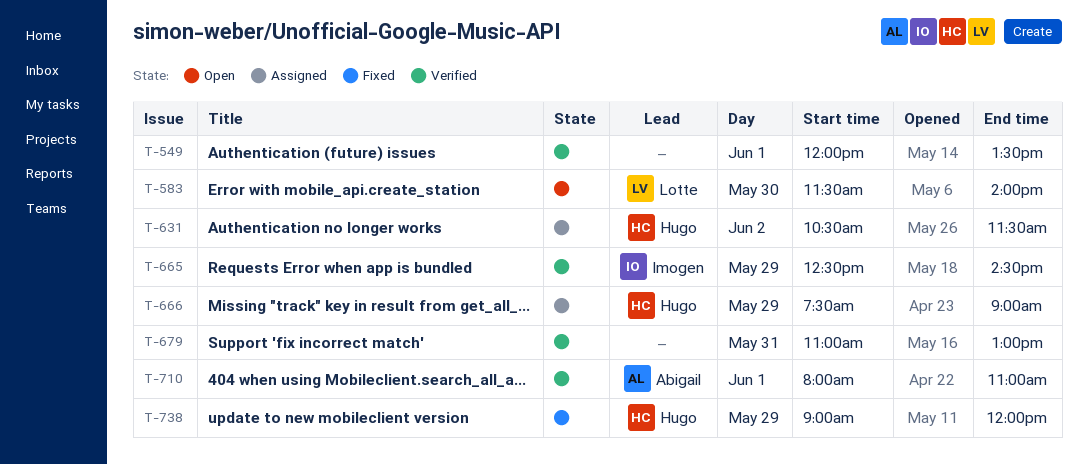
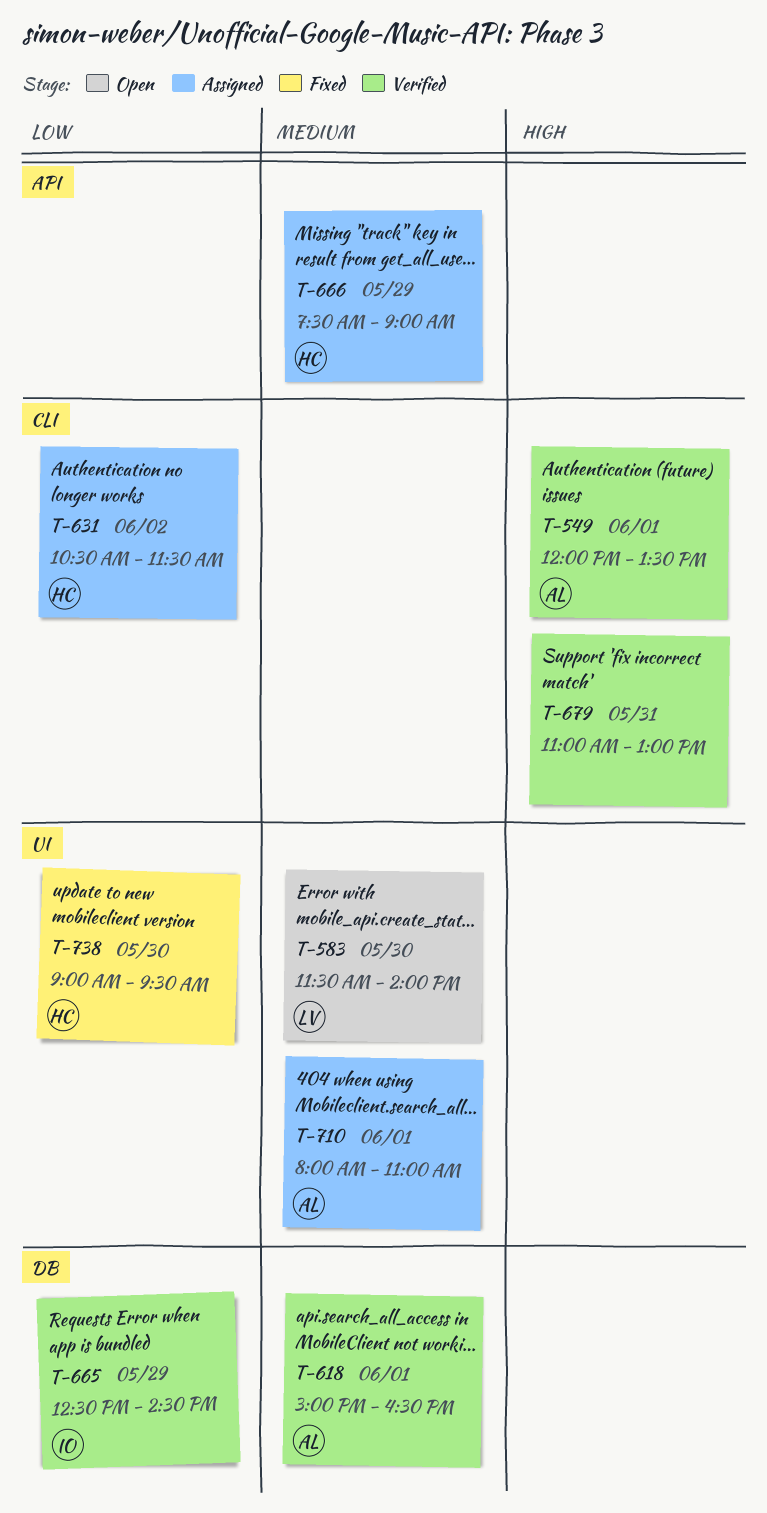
T-549, owner: none -> Abigail
T-618: none -> present
T-710, status: Verified -> Assigned
T-738, day: May 29 -> May 30
T-738, ends: 12:00 -> 09:30

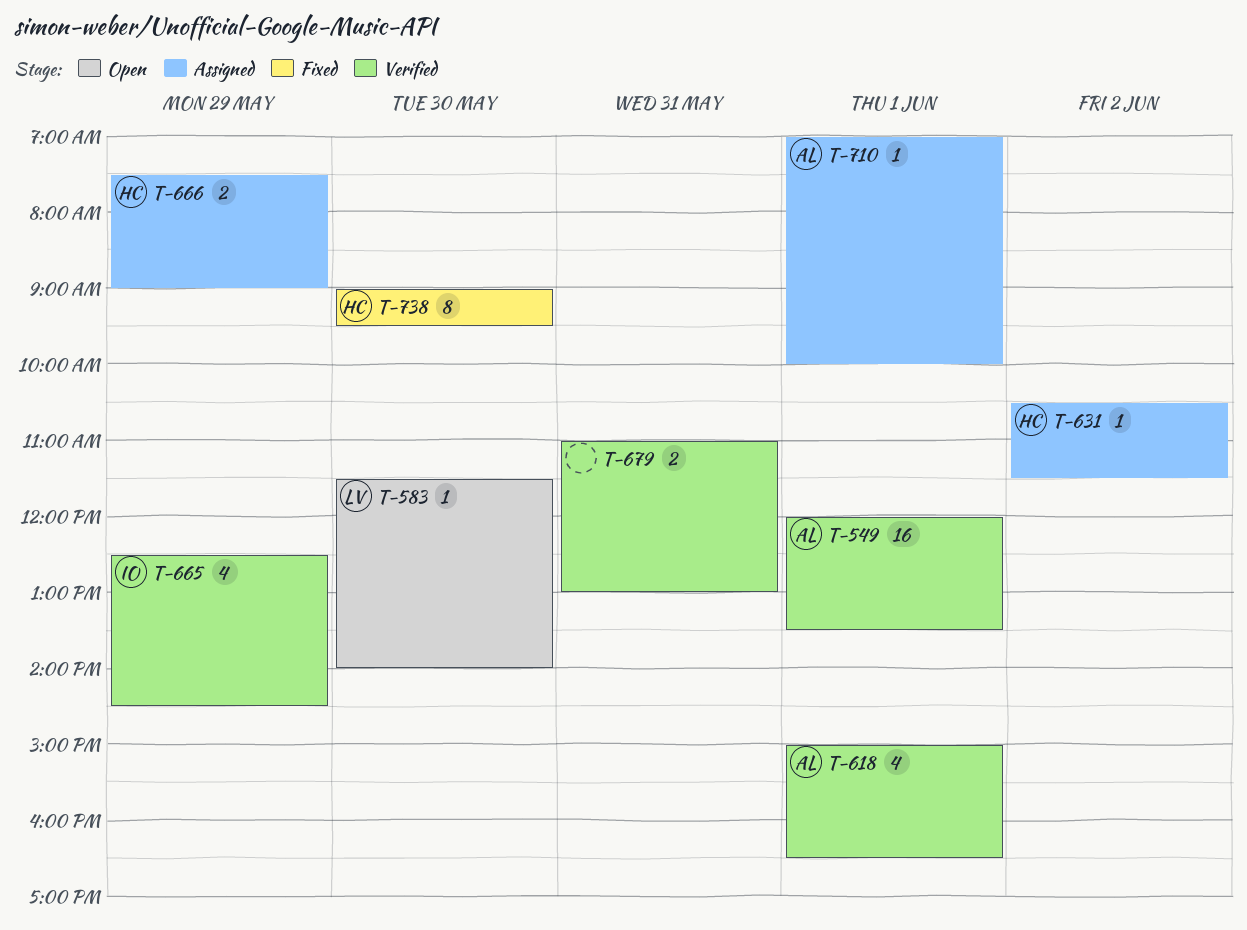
T-710, begins: 08:00 -> 07:00
T-710, ends: 11:00 -> 10:00

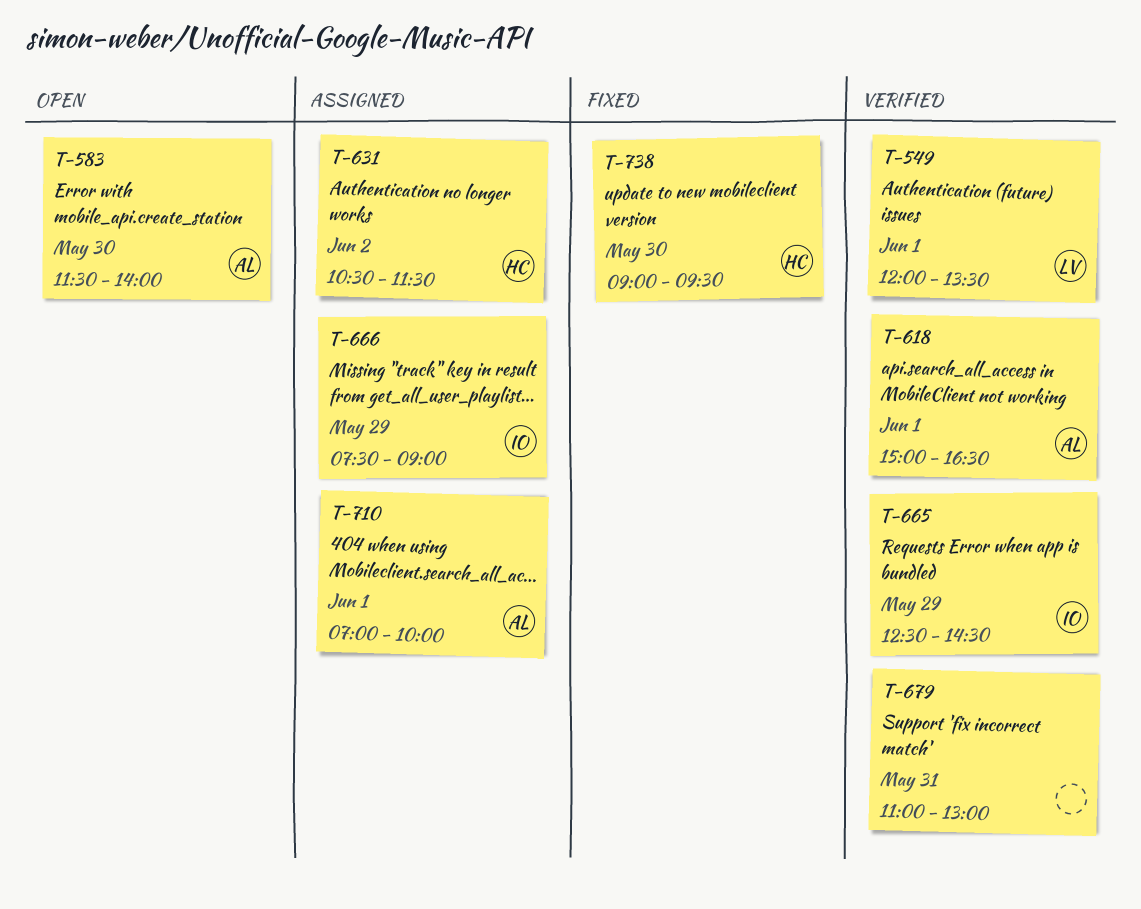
T-549, owner: AL -> LV
T-583, owner: LV -> AL
T-666, owner: HC -> IO

